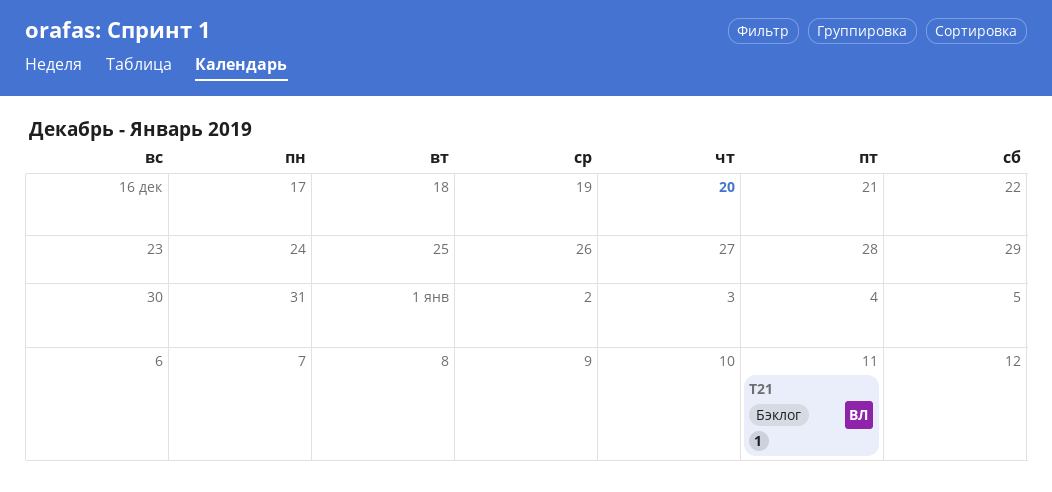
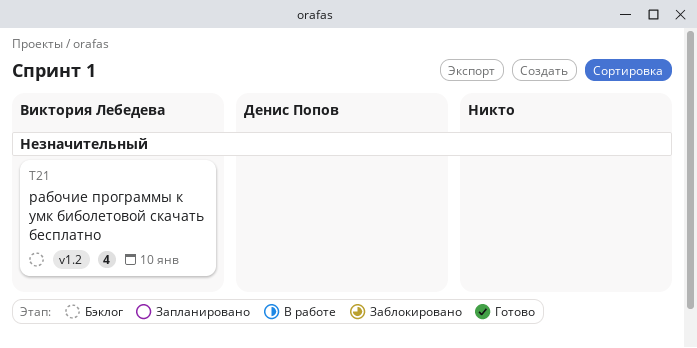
T21, estimate: 1 -> 4
T21, due: Jan 11 -> Jan 10

